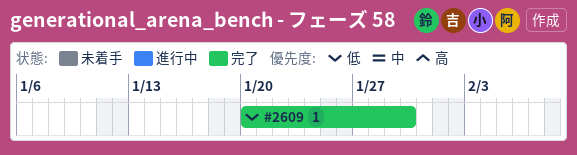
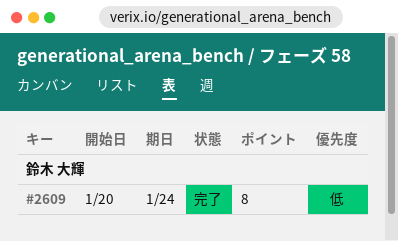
#2609, estimate: 1 -> 8
#2609, due: Jan 30 -> Jan 24

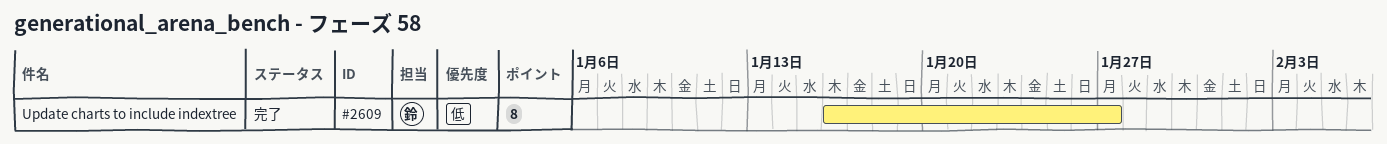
#2609, start: Jan 20 -> Jan 16
#2609, due: Jan 24 -> Jan 27

